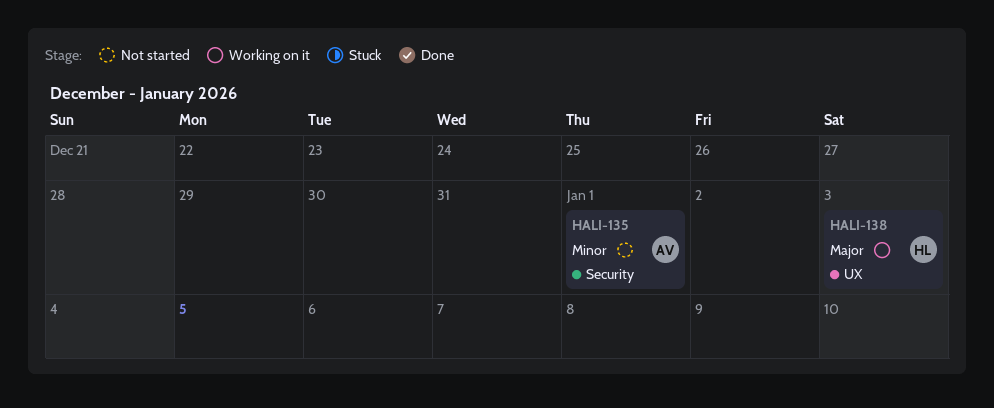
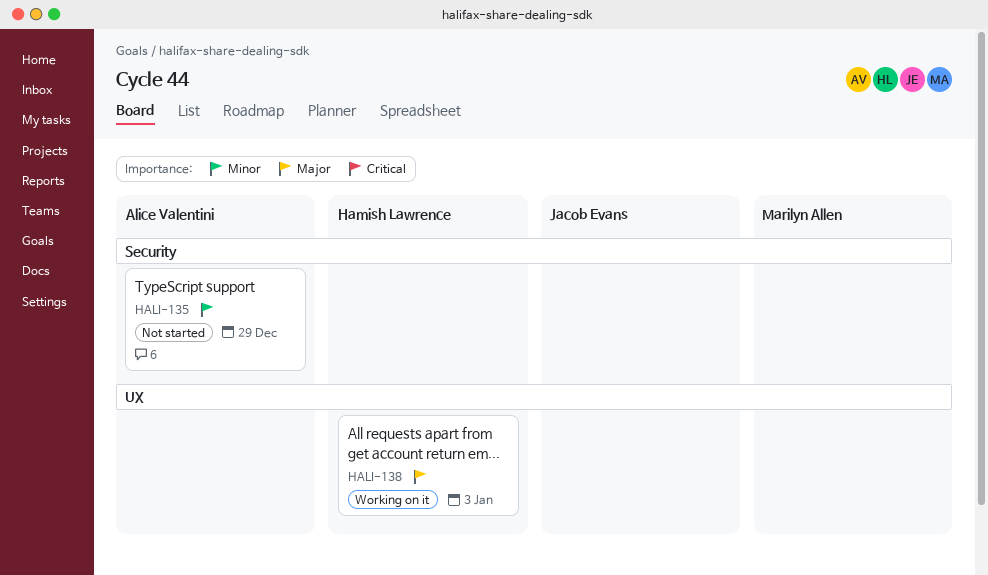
HALI-135, due: Jan 1 -> Dec 29

